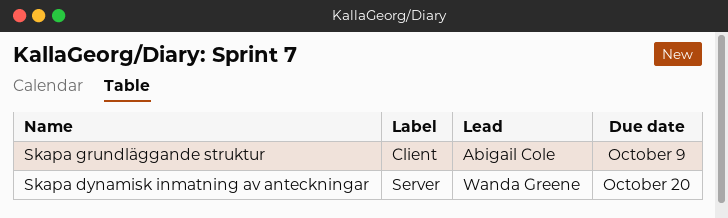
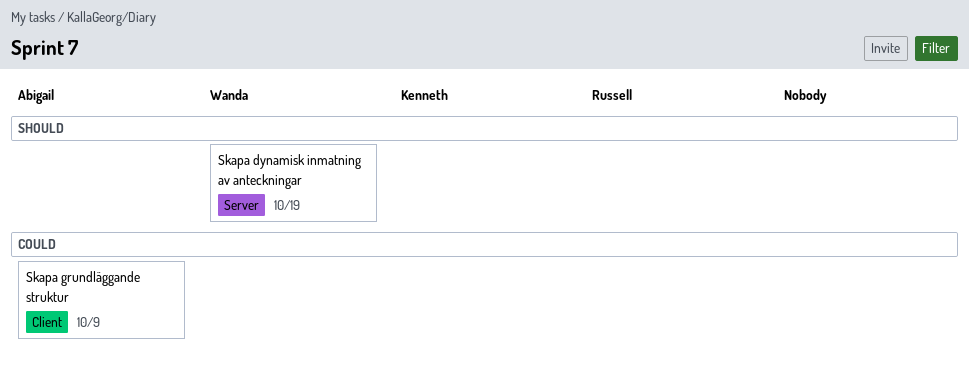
Skapa dynamisk inmatning av anteckningar, due: Oct 20 -> Oct 19

